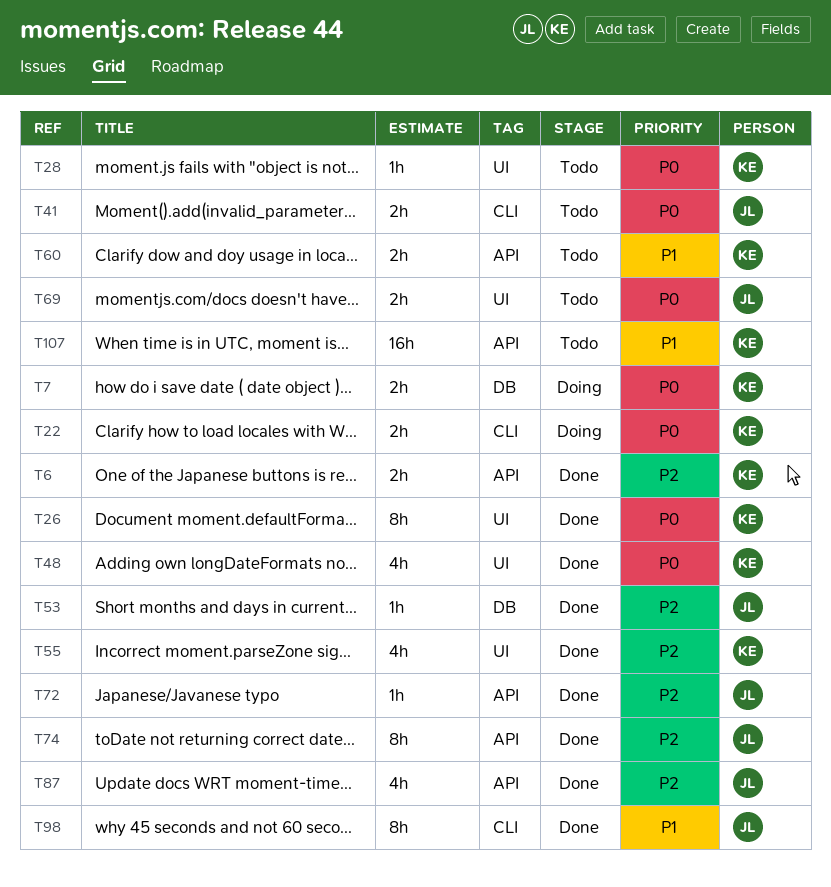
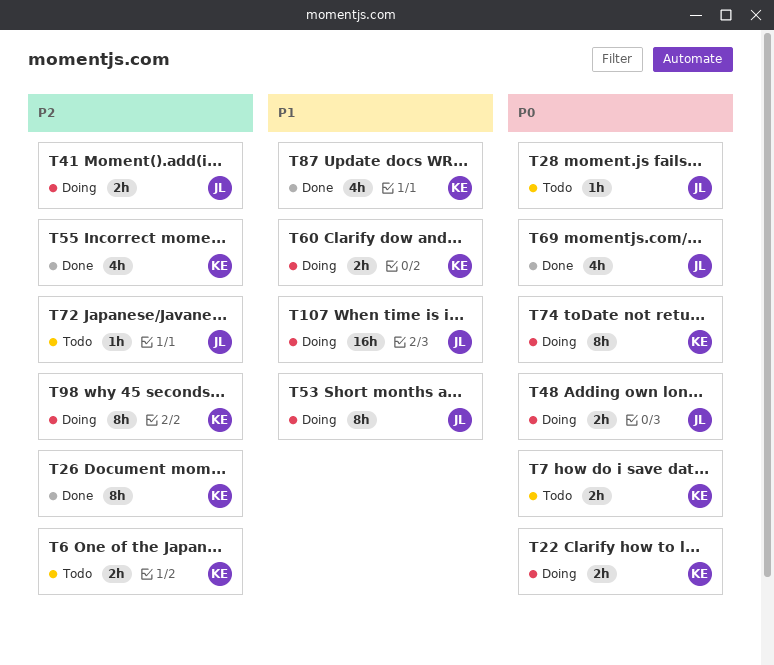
T6, status: Done -> Todo
T7, status: Doing -> Todo
T26, priority: P0 -> P2
T28, owner: KE -> JL
T41, status: Todo -> Doing
T41, priority: P0 -> P2
T48, status: Done -> Doing
T48, owner: KE -> JL
T48, estimate: 4h -> 2h
T53, status: Done -> Doing
T53, priority: P2 -> P1
T53, estimate: 1h -> 8h
T60, status: Todo -> Doing
T69, status: Todo -> Done
T69, estimate: 2h -> 4h
T72, status: Done -> Todo
T74, status: Done -> Doing
T74, owner: JL -> KE
T74, priority: P2 -> P0
T87, owner: JL -> KE
T87, priority: P2 -> P1
T98, status: Done -> Doing
T98, owner: JL -> KE
T98, priority: P1 -> P2
T107, status: Todo -> Doing
T107, owner: KE -> JL

